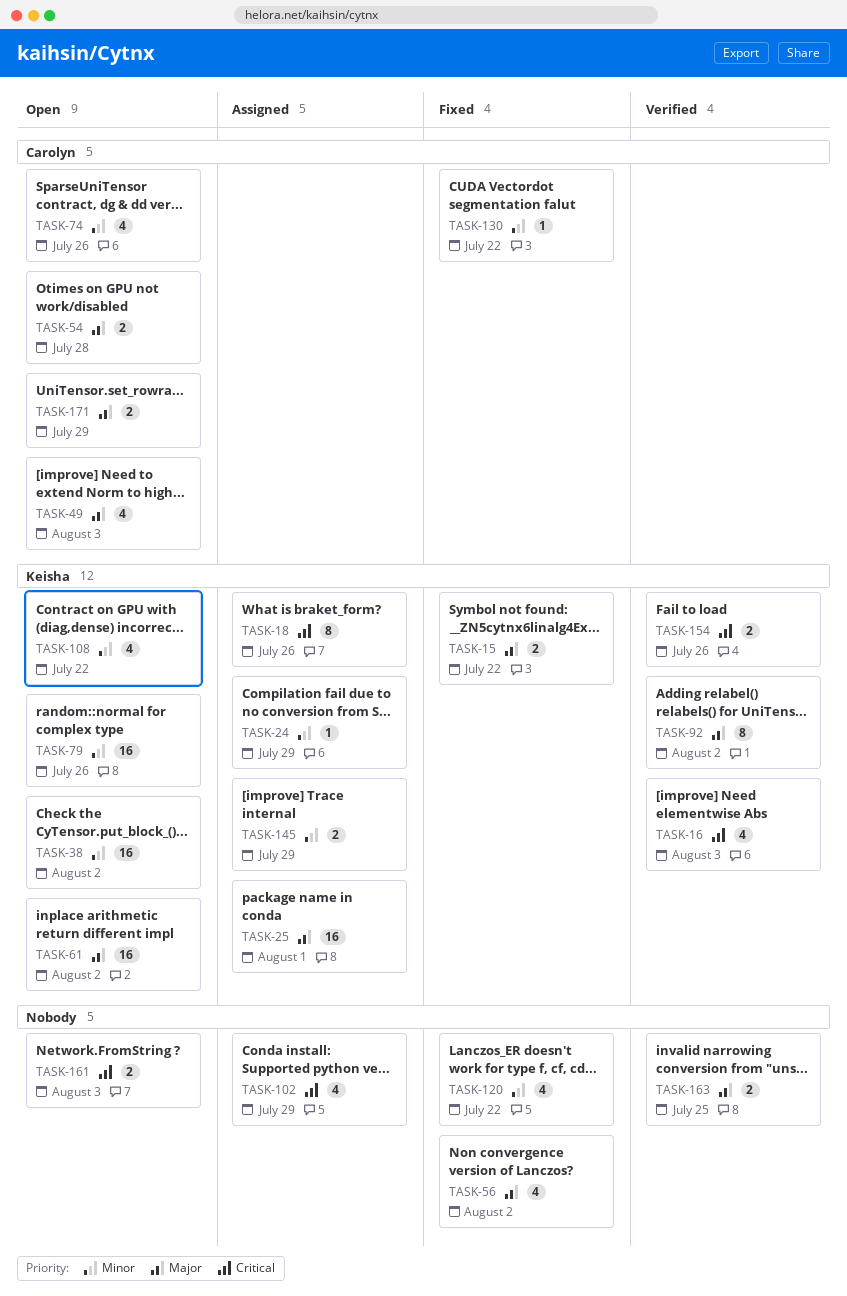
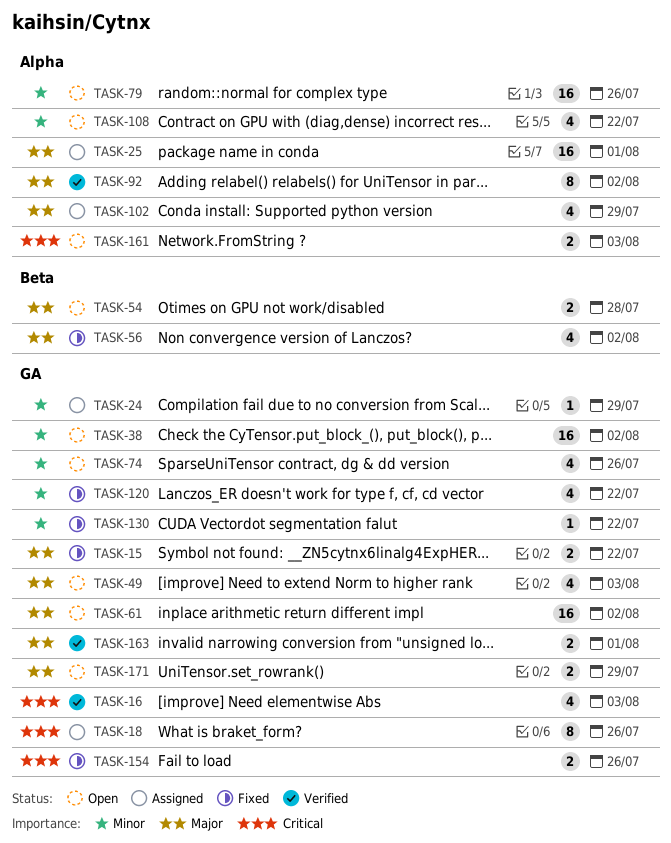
TASK-102, priority: Critical -> Major
TASK-145: present -> none
TASK-154, status: Verified -> Fixed
TASK-163, due: Jul 25 -> Aug 1

